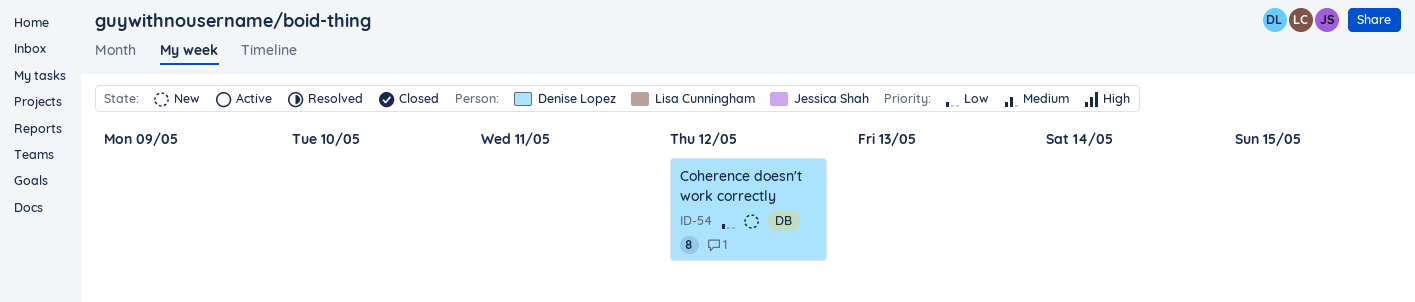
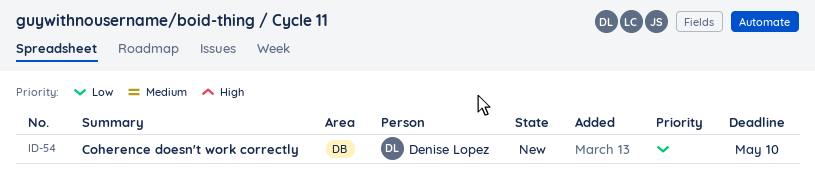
ID-54, due: May 12 -> May 10

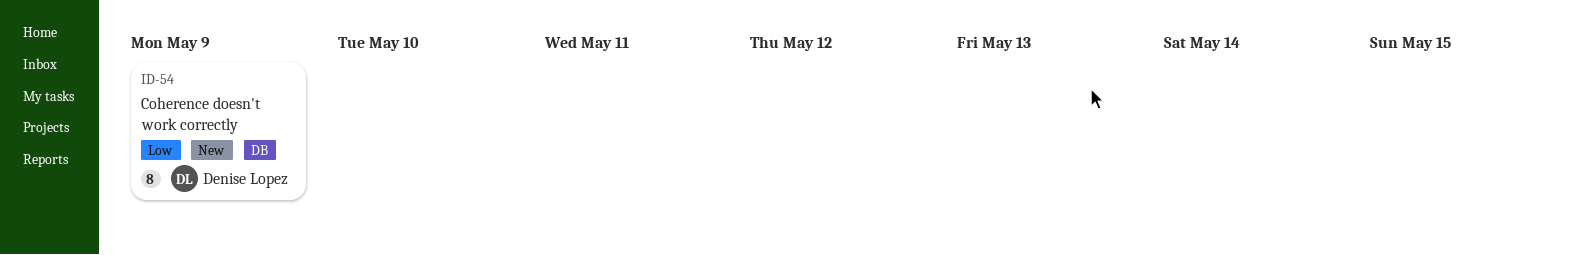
ID-54, due: May 10 -> May 9

